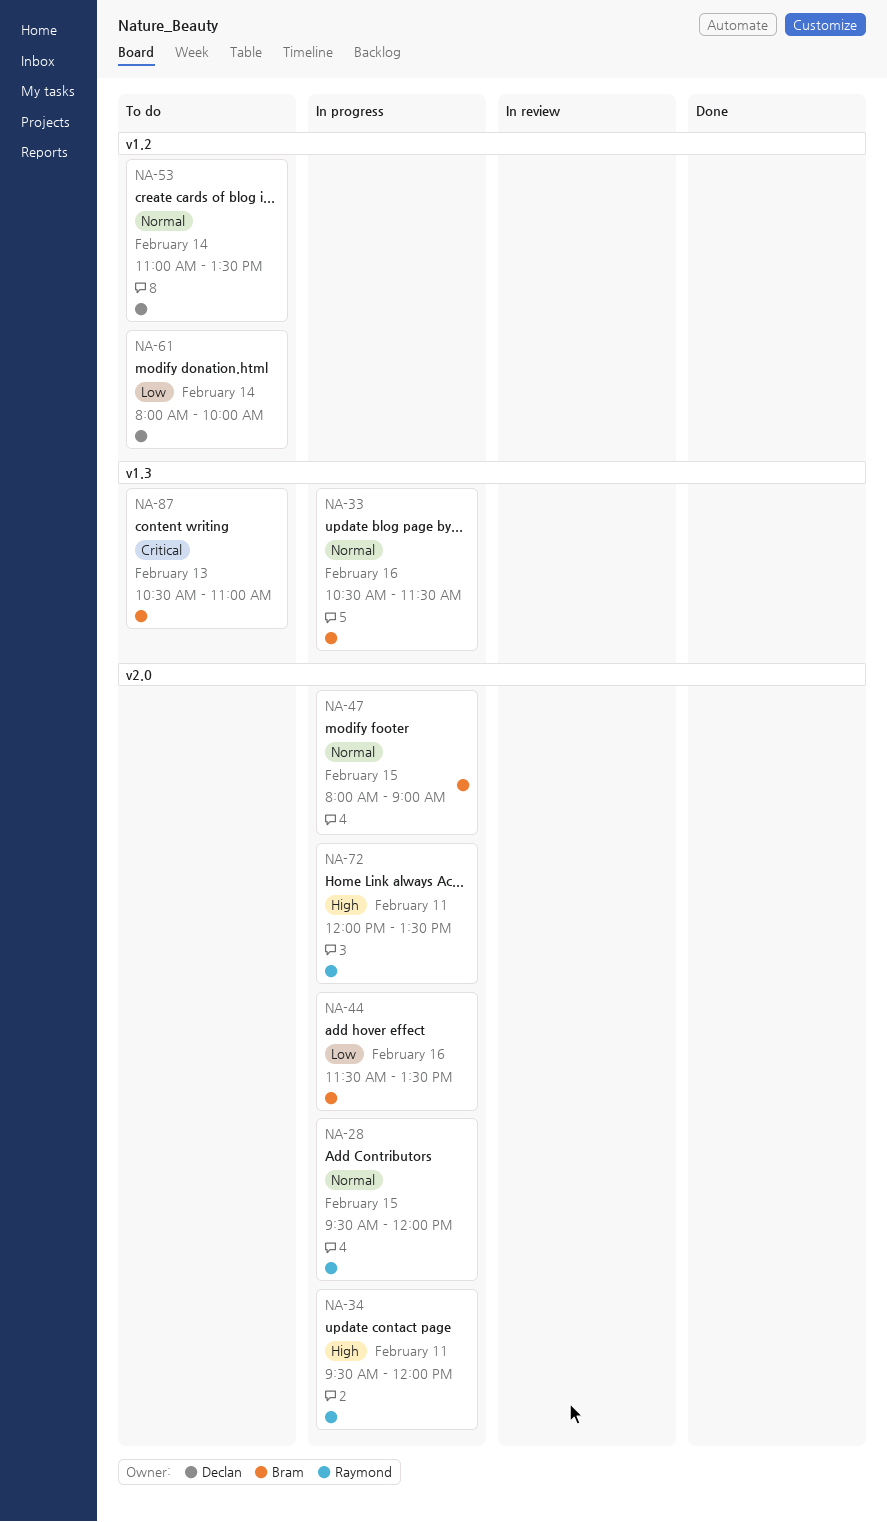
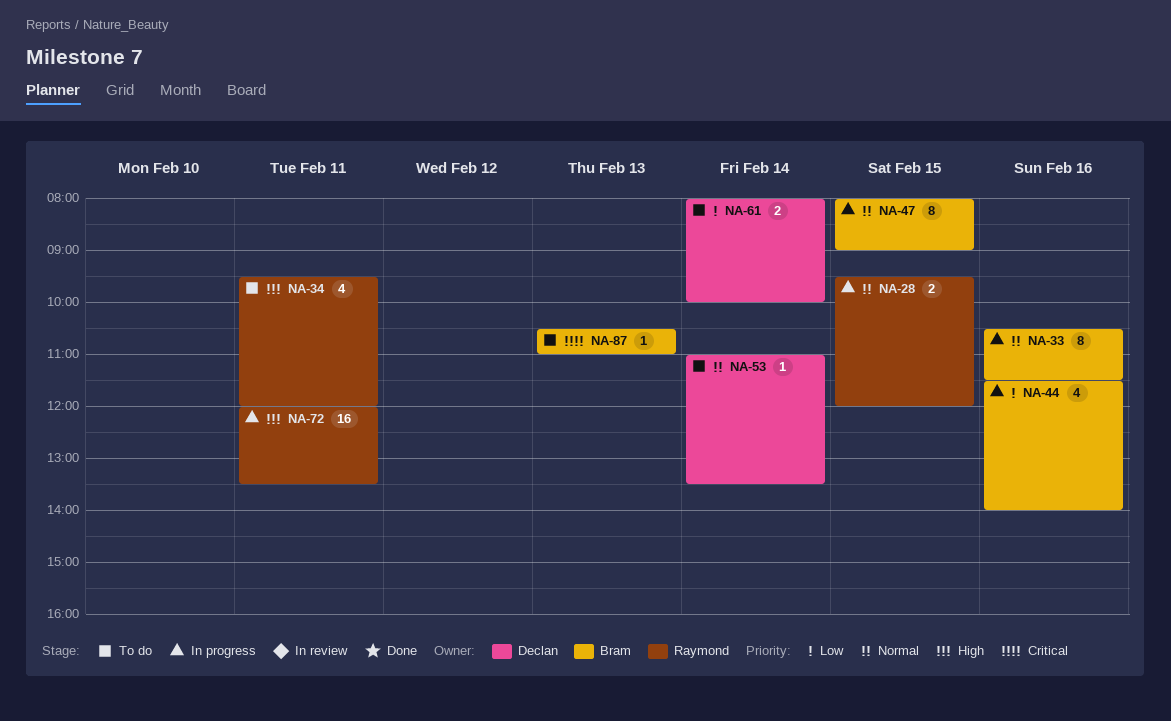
NA-34, status: In progress -> To do
NA-44, ends: 13:30 -> 14:00

